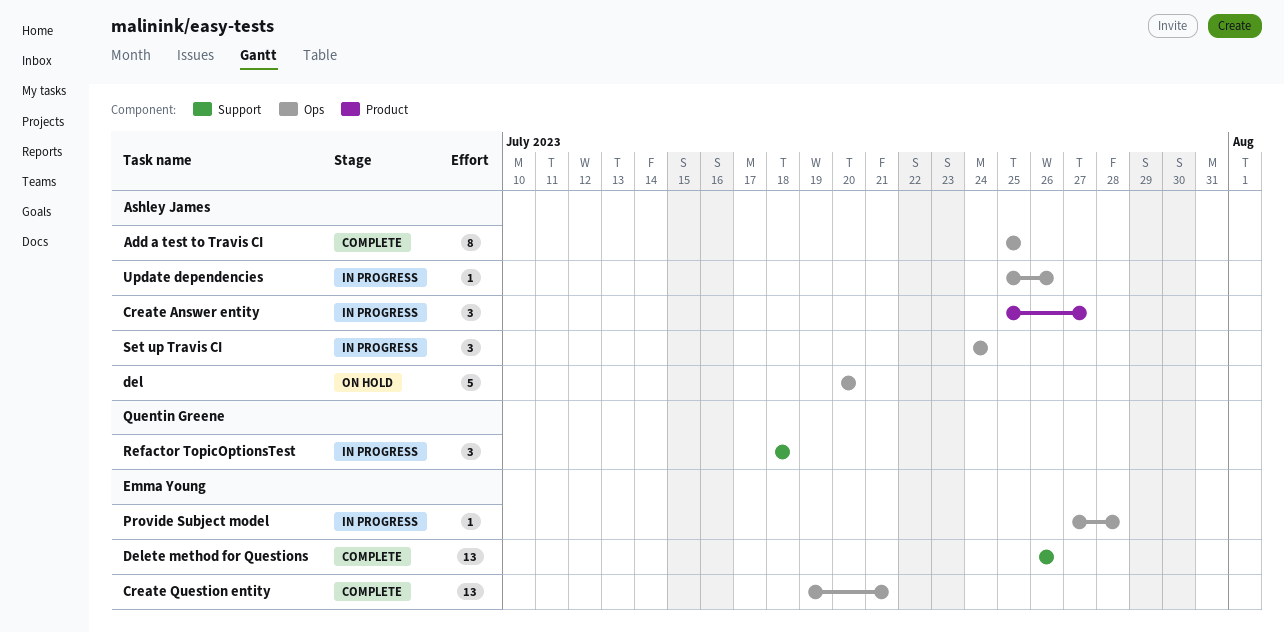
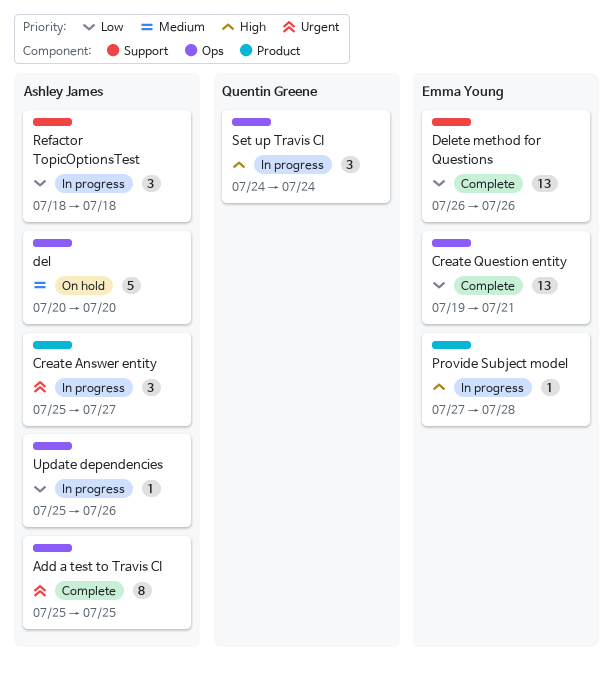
Provide Subject model, label: Ops -> Product
Refactor TopicOptionsTest, owner: Quentin Greene -> Ashley James
Set up Travis CI, owner: Ashley James -> Quentin Greene

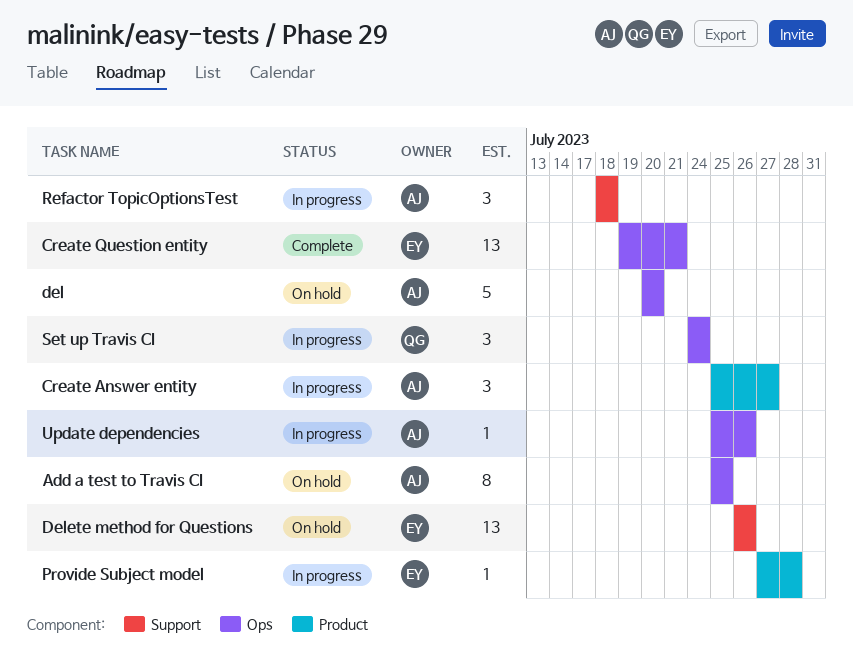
Add a test to Travis CI, status: Complete -> On hold
Delete method for Questions, status: Complete -> On hold

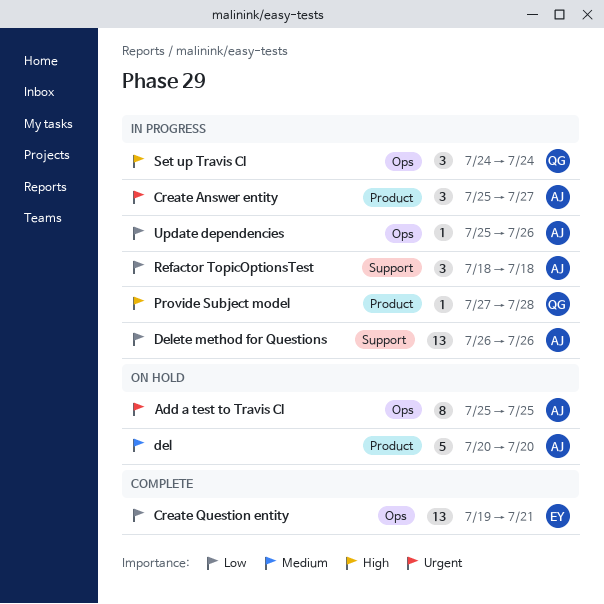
del, label: Ops -> Product
Delete method for Questions, status: On hold -> In progress
Delete method for Questions, owner: EY -> AJ
Provide Subject model, owner: EY -> QG

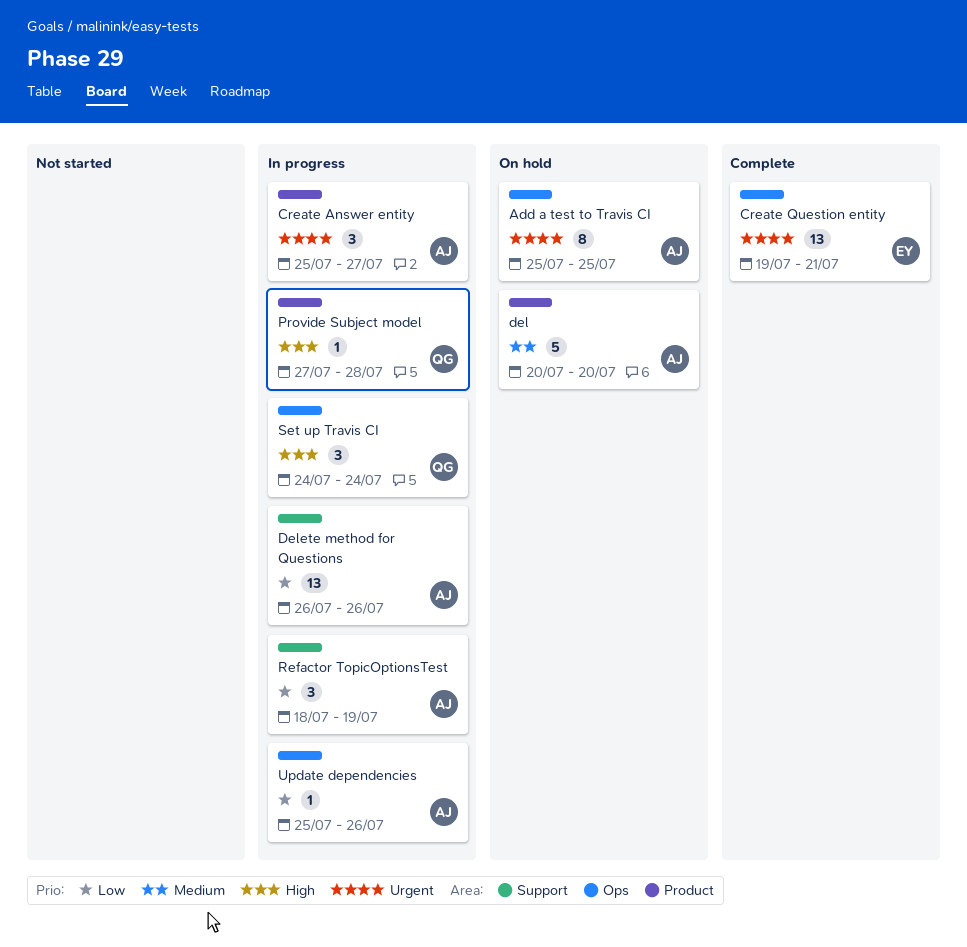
Create Question entity, priority: Low -> Urgent
Refactor TopicOptionsTest, due: Jul 18 -> Jul 19

